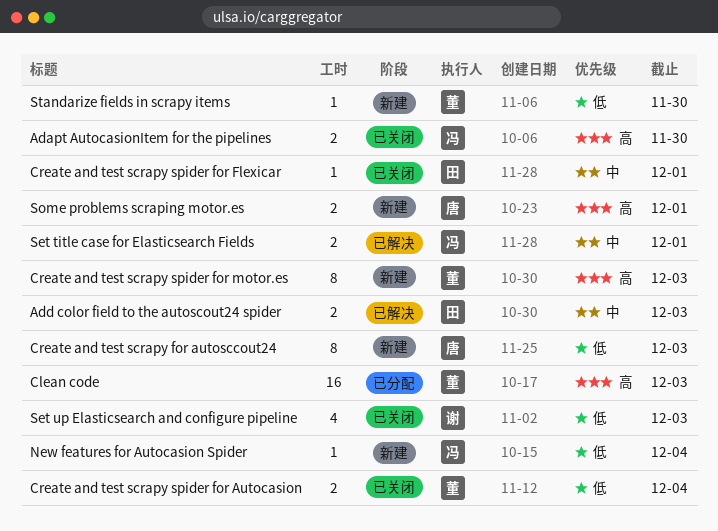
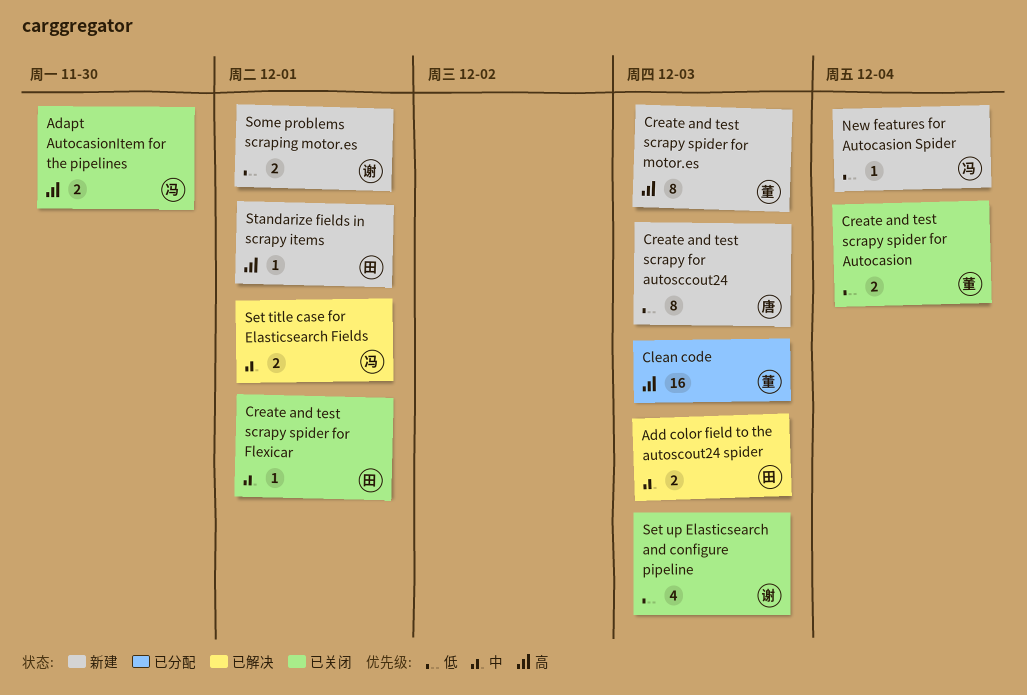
Some problems scraping motor.es, owner: 唐 -> 谢
Some problems scraping motor.es, priority: 高 -> 低
Standarize fields in scrapy items, owner: 董 -> 田
Standarize fields in scrapy items, priority: 低 -> 高
Standarize fields in scrapy items, due: Nov 30 -> Dec 1

